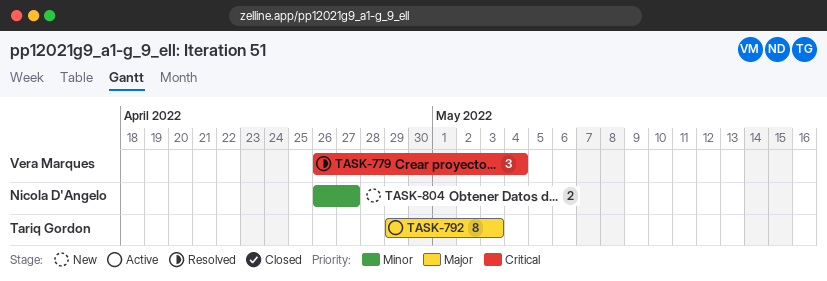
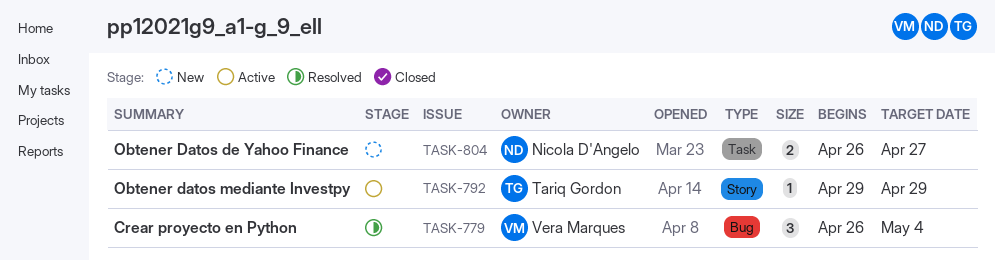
TASK-792, estimate: 8 -> 1
TASK-792, due: May 3 -> Apr 29

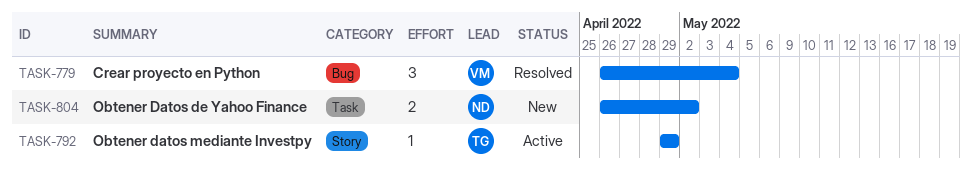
TASK-804, due: Apr 27 -> May 2

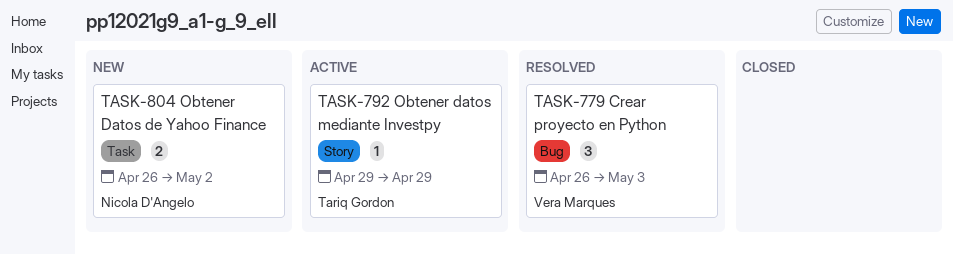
TASK-779, due: May 4 -> May 3

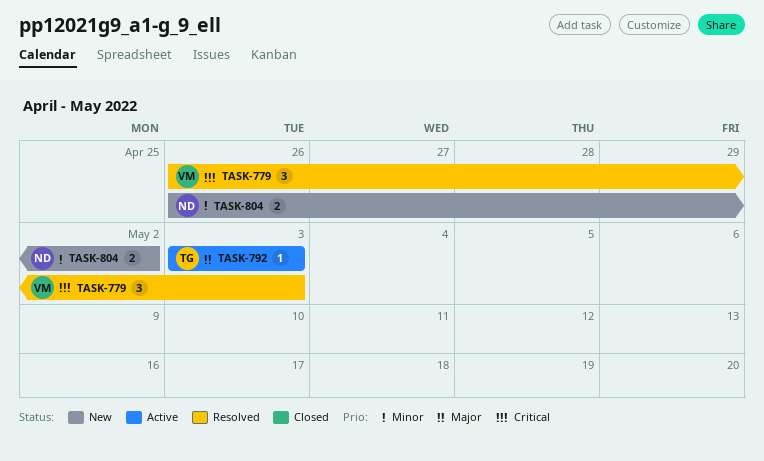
TASK-792, start: Apr 29 -> May 3
TASK-792, due: Apr 29 -> May 3

